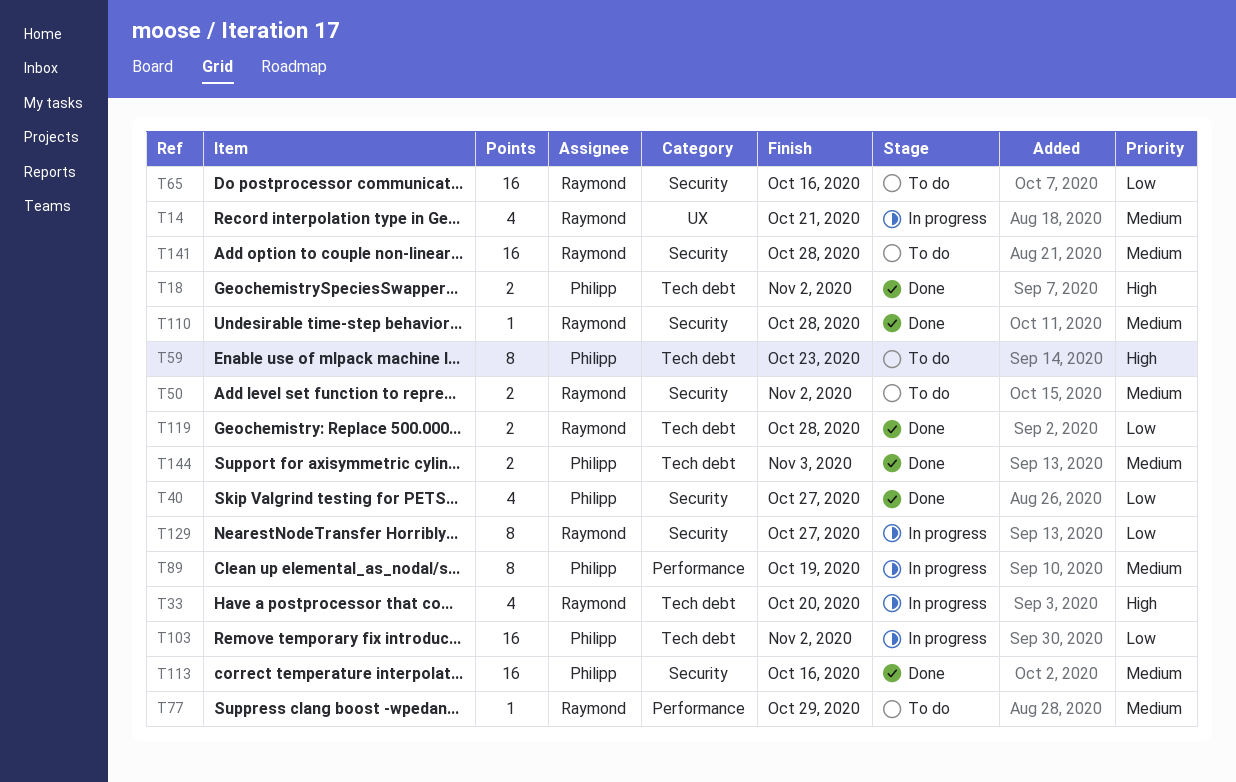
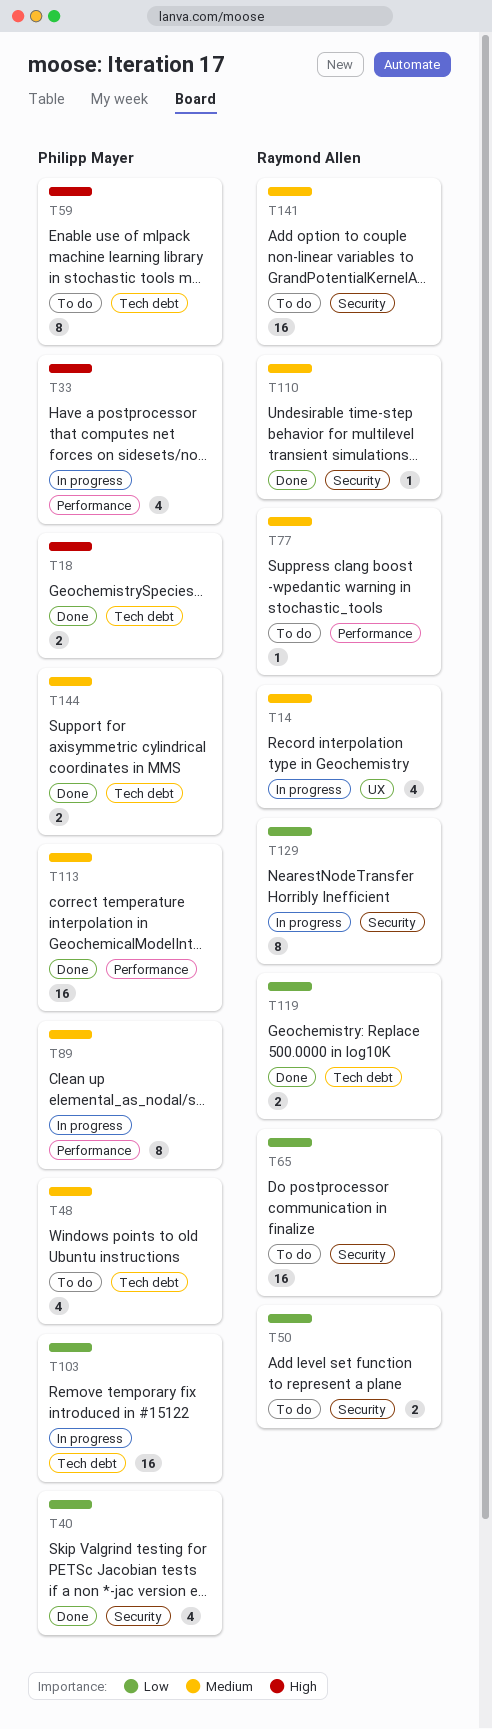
T33, owner: Raymond Allen -> Philipp Mayer
T33, label: Tech debt -> Performance
T48: none -> present
T50, priority: Medium -> Low
T113, label: Security -> Performance

